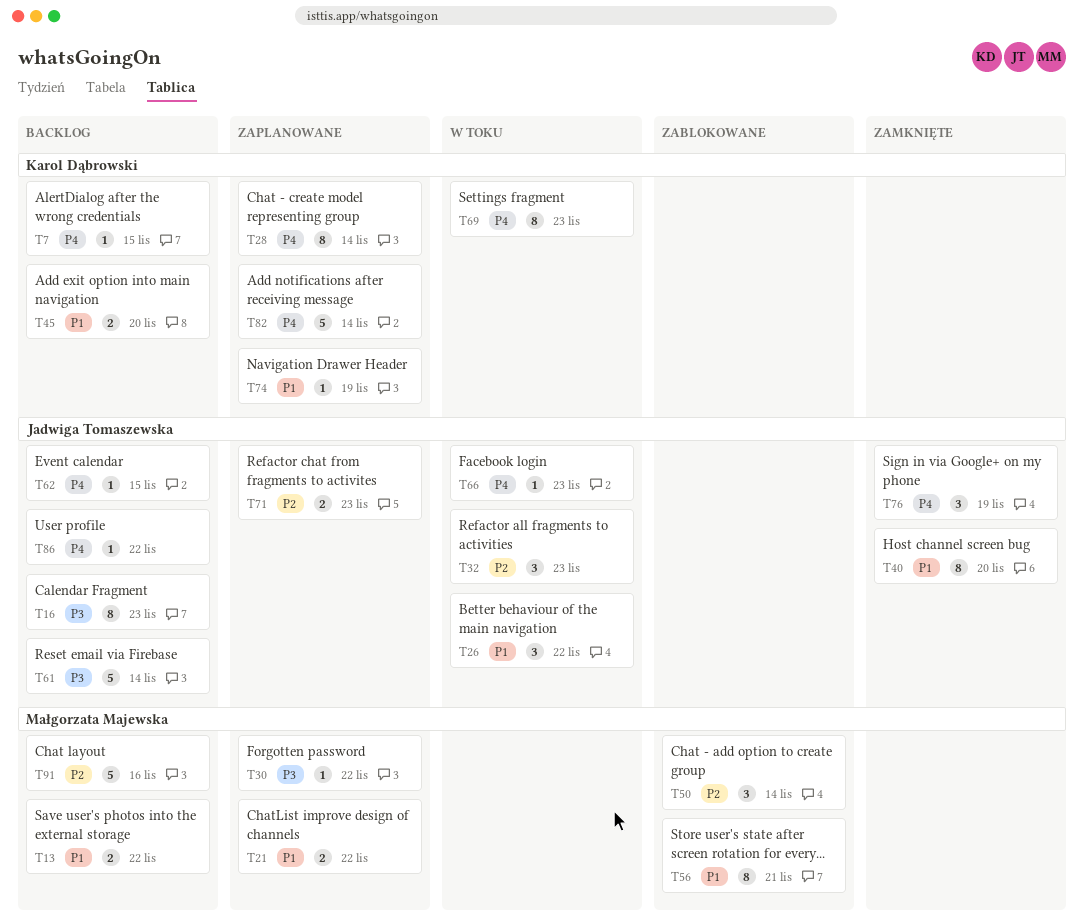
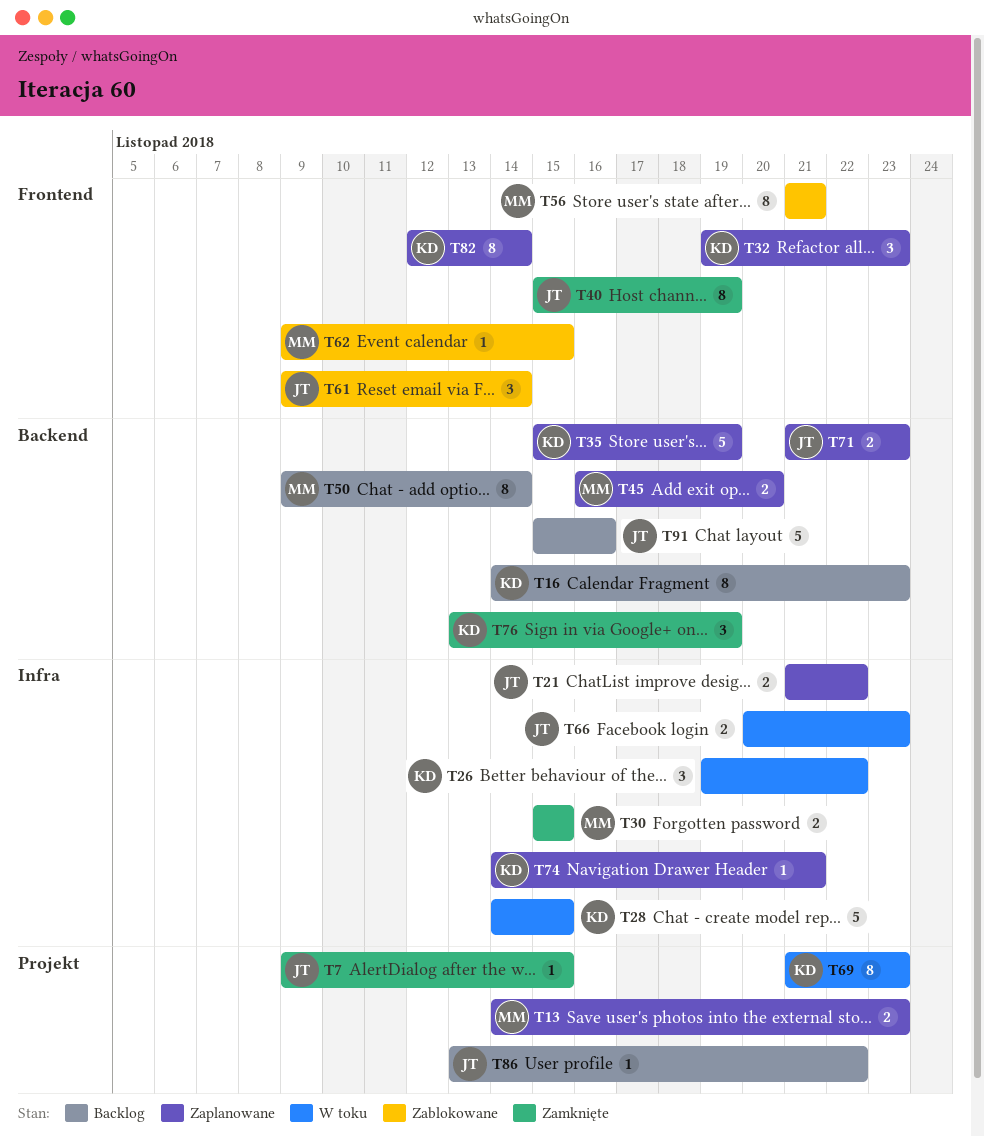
T7, status: Backlog -> Zamknięte
T7, owner: Karol Dąbrowski -> Jadwiga Tomaszewska
T13, status: Backlog -> Zaplanowane
T13, due: Nov 22 -> Nov 23
T16, owner: Jadwiga Tomaszewska -> Karol Dąbrowski
T21, owner: Małgorzata Majewska -> Jadwiga Tomaszewska
T26, owner: Jadwiga Tomaszewska -> Karol Dąbrowski
T28, status: Zaplanowane -> W toku
T28, estimate: 8 -> 5
T28, due: Nov 14 -> Nov 15
T30, status: Zaplanowane -> Zamknięte
T30, estimate: 1 -> 2
T30, due: Nov 22 -> Nov 15
T32, status: W toku -> Zaplanowane
T32, owner: Jadwiga Tomaszewska -> Karol Dąbrowski
T35: none -> present
T40, due: Nov 20 -> Nov 19
T45, status: Backlog -> Zaplanowane
T45, owner: Karol Dąbrowski -> Małgorzata Majewska
T50, status: Zablokowane -> Backlog
T50, estimate: 3 -> 8
T61, status: Backlog -> Zablokowane
T61, estimate: 5 -> 3
T62, status: Backlog -> Zablokowane
T62, owner: Jadwiga Tomaszewska -> Małgorzata Majewska
T66, estimate: 1 -> 2
T74, due: Nov 19 -> Nov 21
T76, owner: Jadwiga Tomaszewska -> Karol Dąbrowski
T82, estimate: 5 -> 8
T91, owner: Małgorzata Majewska -> Jadwiga Tomaszewska

